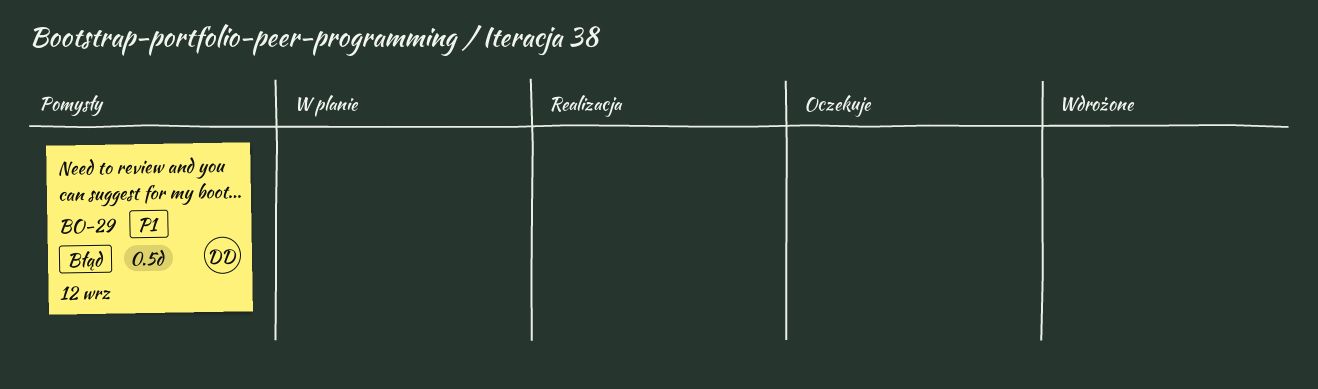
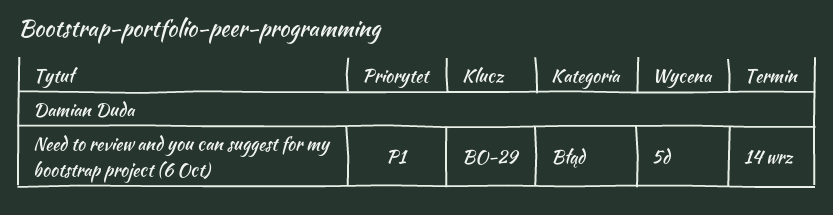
BO-29, estimate: 0.5d -> 5d
BO-29, due: Sep 12 -> Sep 14

